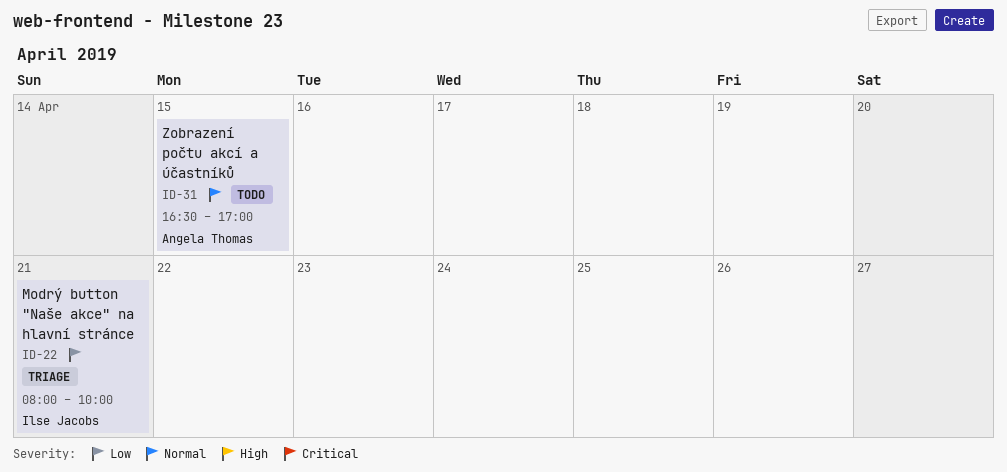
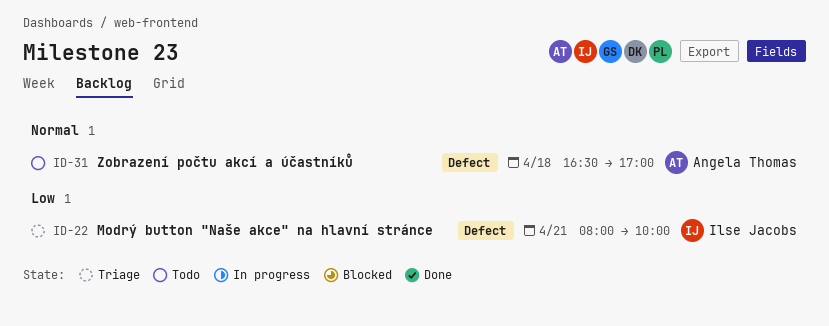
ID-31, day: Apr 15 -> Apr 18

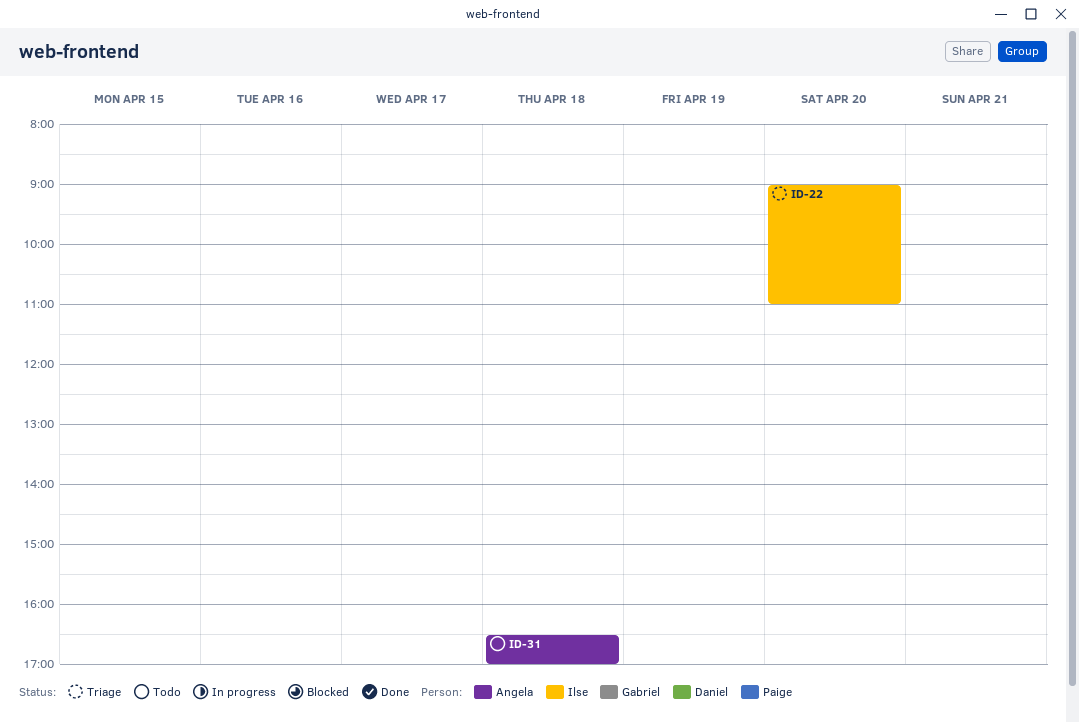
ID-22, day: Apr 21 -> Apr 20
ID-22, begins: 08:00 -> 09:00
ID-22, ends: 10:00 -> 11:00

